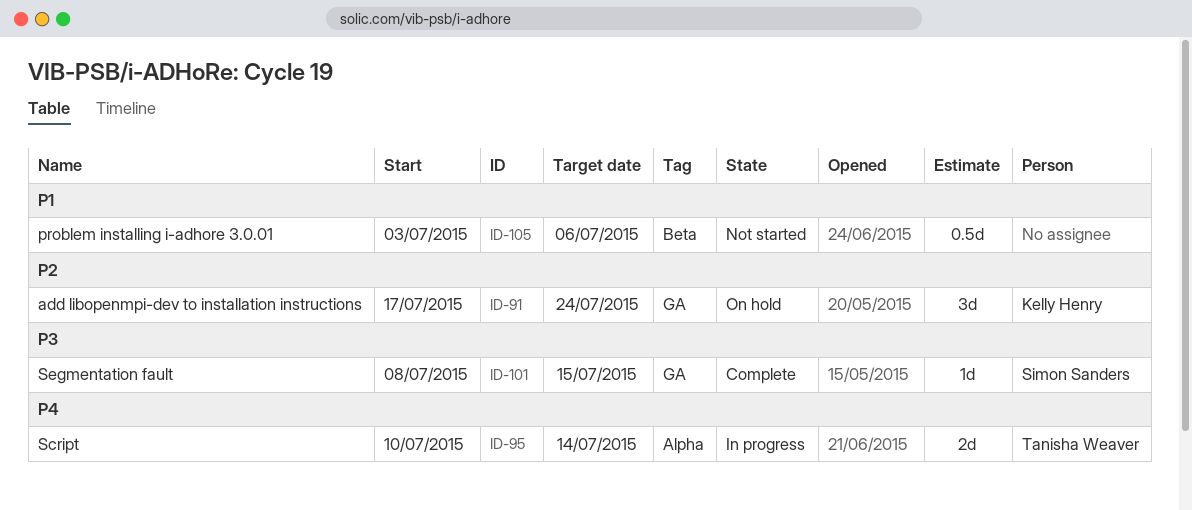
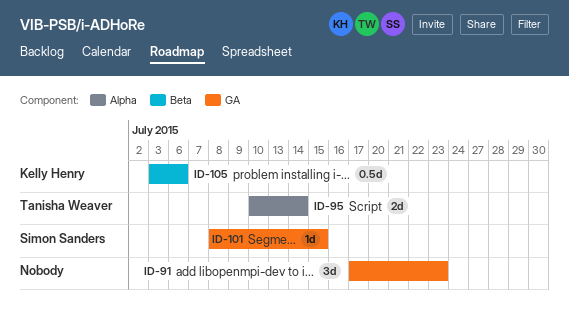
ID-91, owner: Kelly Henry -> none
ID-91, due: Jul 24 -> Jul 23
ID-105, owner: none -> Kelly Henry

